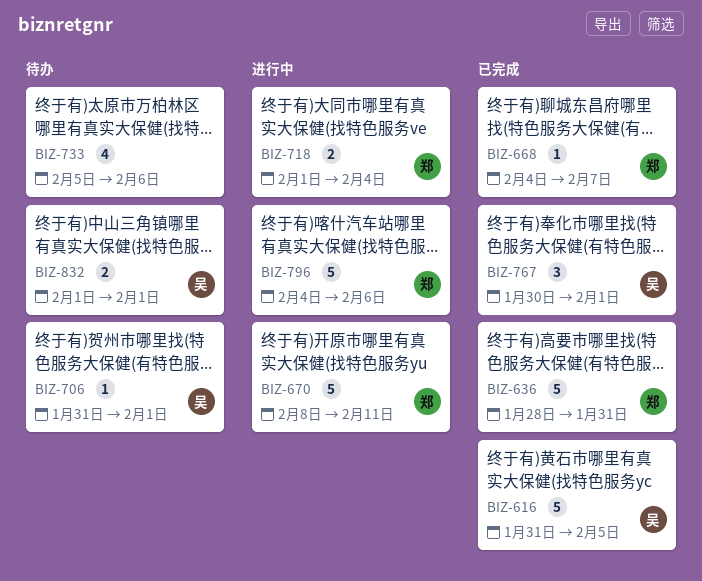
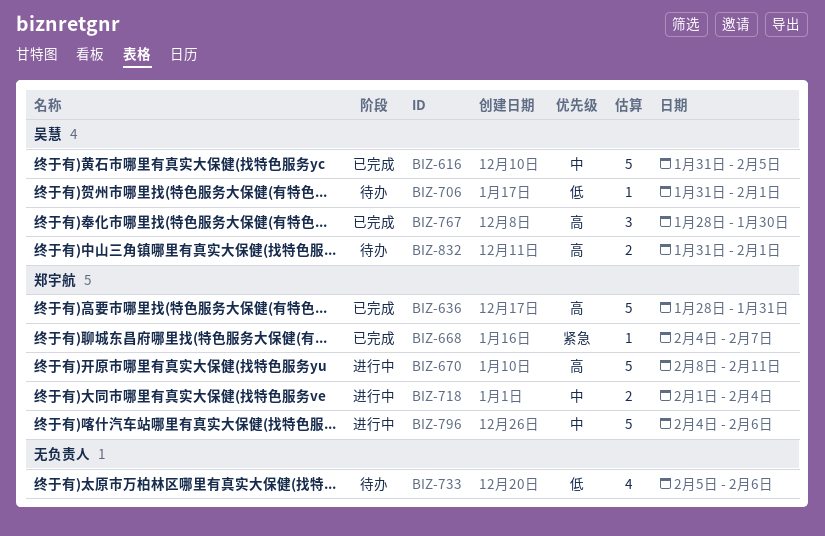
BIZ-767, start: Jan 30 -> Jan 28
BIZ-767, due: Feb 1 -> Jan 30
BIZ-832, start: Feb 1 -> Jan 31

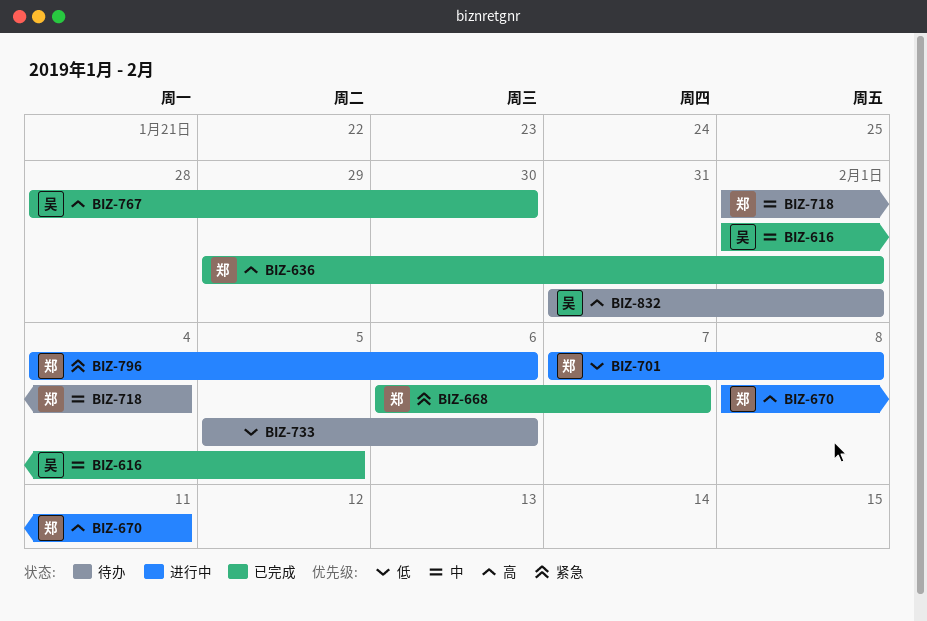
BIZ-616, start: Jan 31 -> Feb 1
BIZ-636, start: Jan 28 -> Jan 29
BIZ-636, due: Jan 31 -> Feb 1
BIZ-668, start: Feb 4 -> Feb 6
BIZ-701: none -> present
BIZ-706: present -> none
BIZ-718, status: 进行中 -> 待办
BIZ-796, priority: 中 -> 紧急

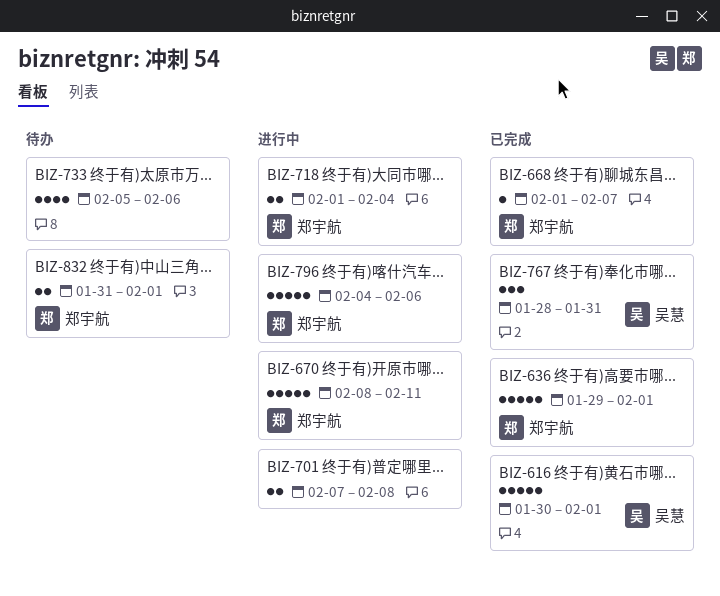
BIZ-616, start: Feb 1 -> Jan 30
BIZ-616, due: Feb 5 -> Feb 1
BIZ-668, start: Feb 6 -> Feb 1
BIZ-701, owner: 郑宇航 -> none
BIZ-718, status: 待办 -> 进行中
BIZ-767, due: Jan 30 -> Jan 31
BIZ-832, owner: 吴慧 -> 郑宇航

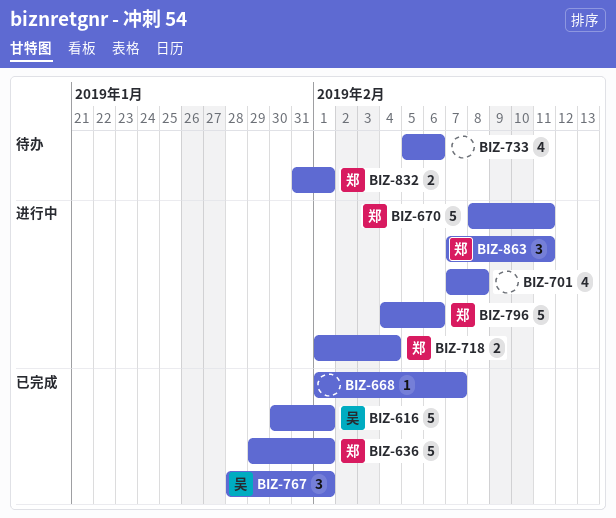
BIZ-668, owner: 郑宇航 -> none
BIZ-701, estimate: 2 -> 4
BIZ-767, due: Jan 31 -> Feb 1
BIZ-863: none -> present

